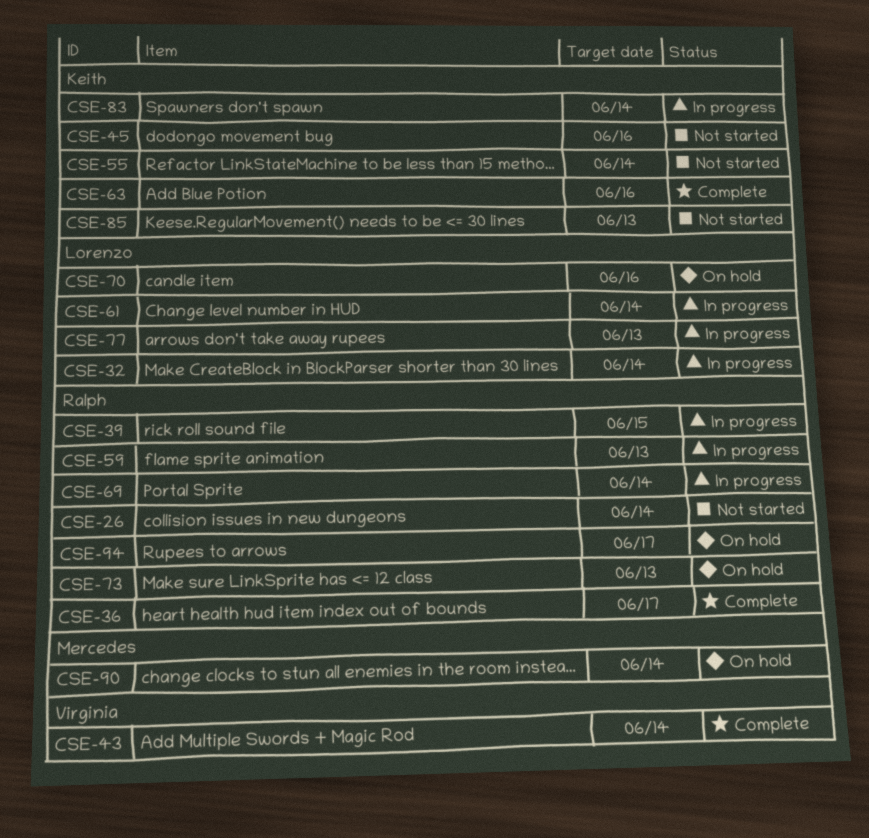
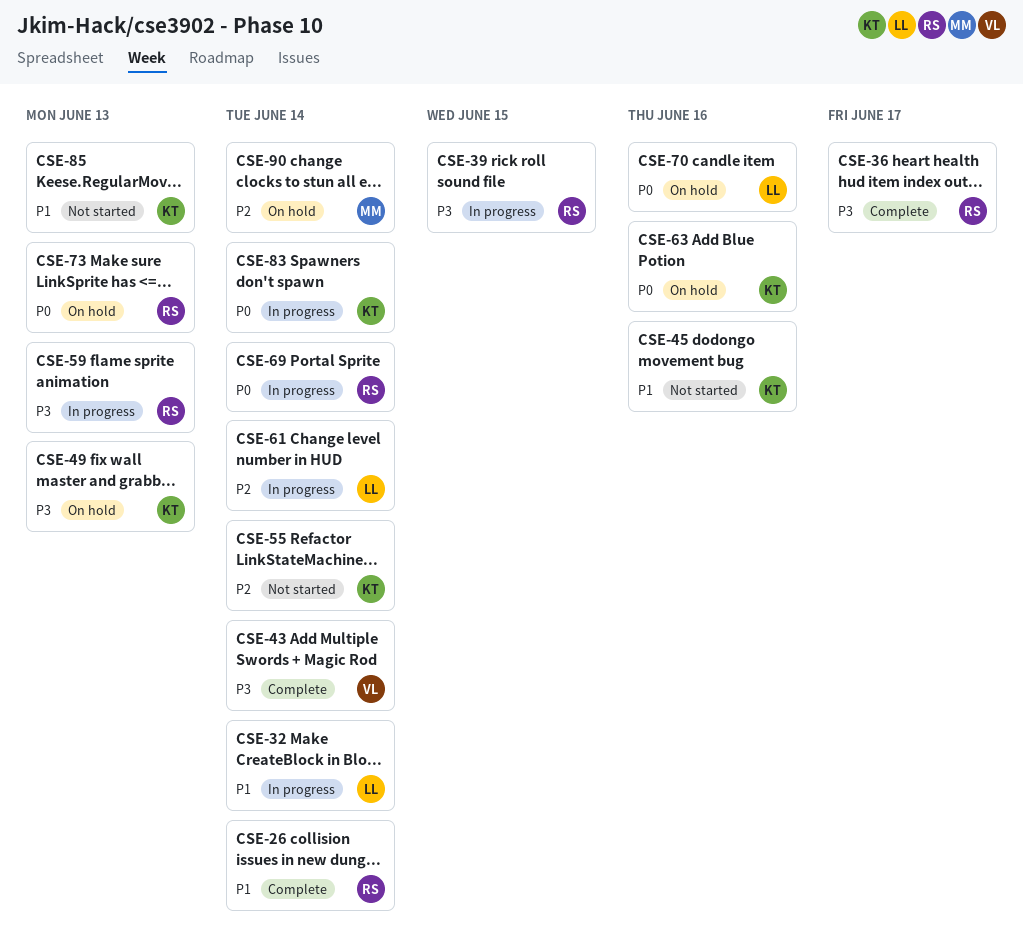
CSE-26, status: Not started -> Complete
CSE-49: none -> present
CSE-63, status: Complete -> On hold
CSE-77: present -> none
CSE-94: present -> none

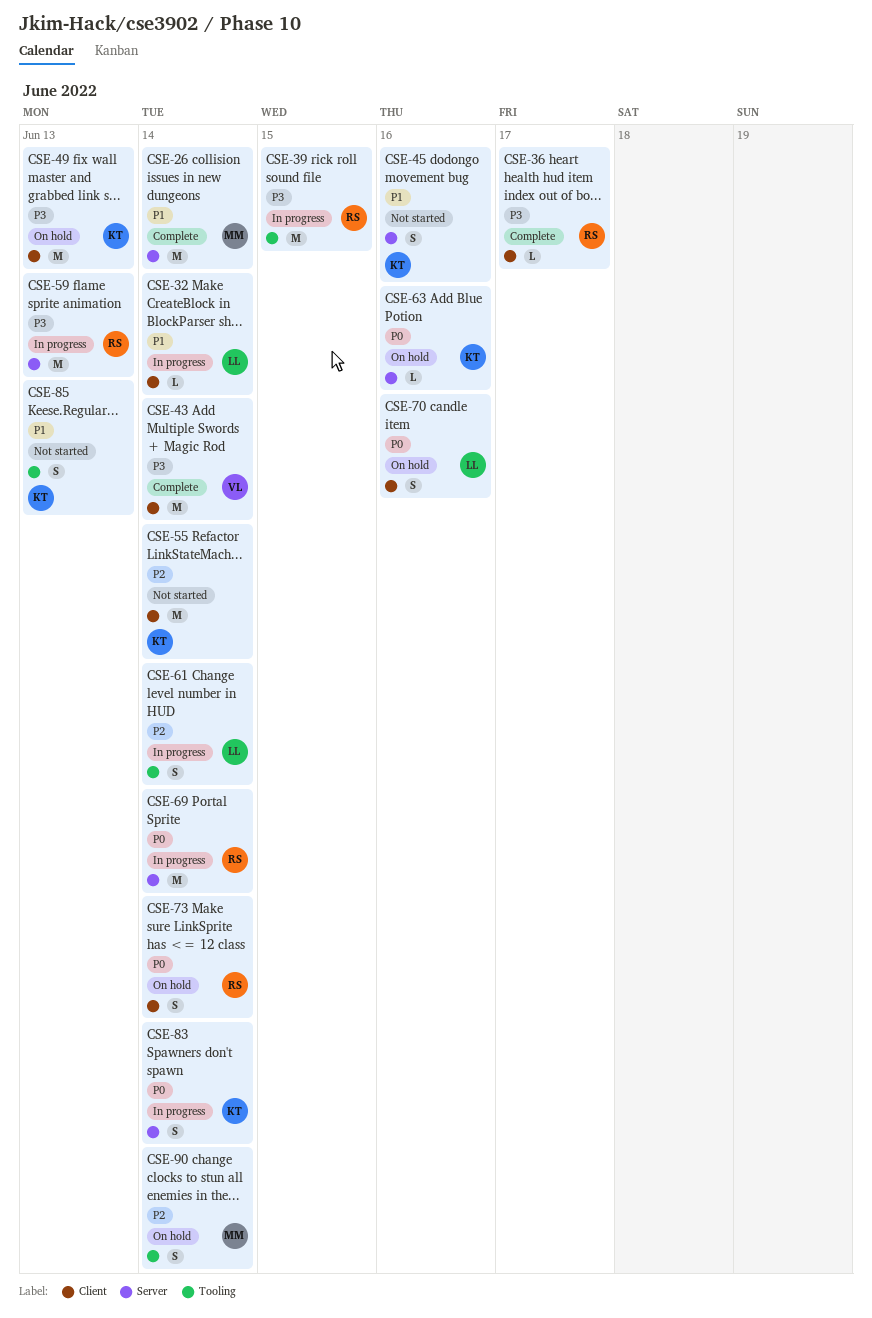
CSE-26, owner: RS -> MM
CSE-73, due: Jun 13 -> Jun 14

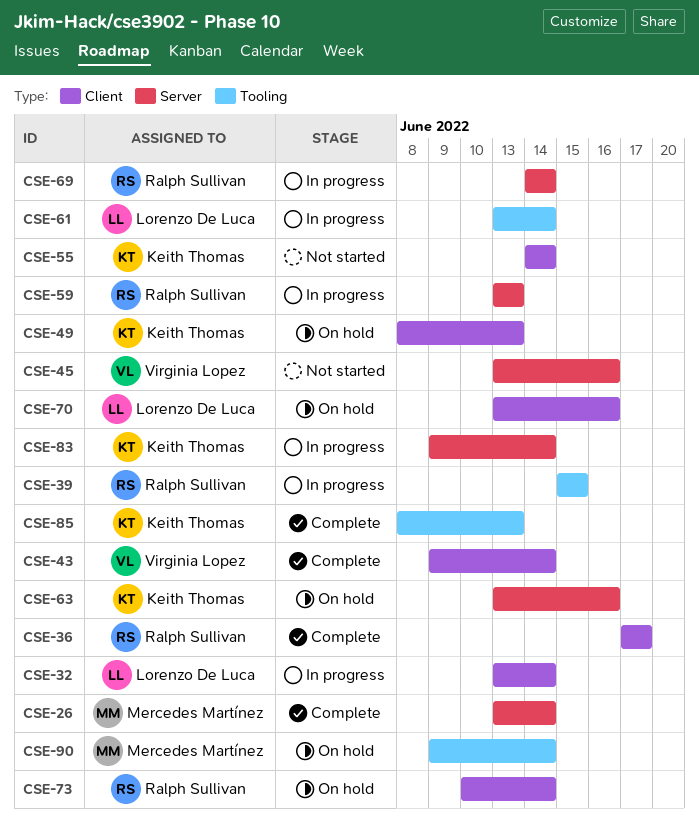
CSE-45, owner: Keith Thomas -> Virginia Lopez
CSE-85, status: Not started -> Complete

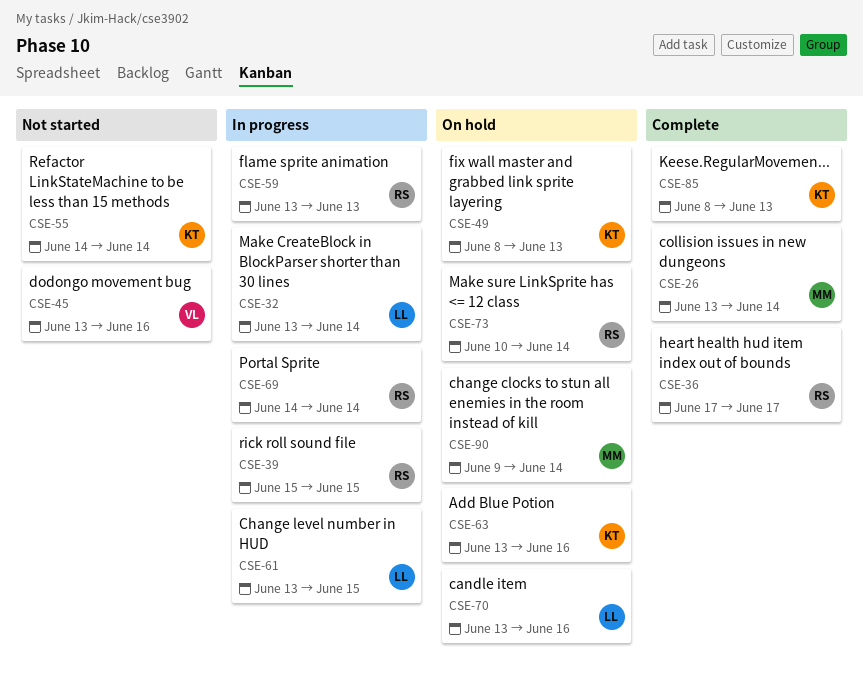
CSE-43: present -> none
CSE-61, due: Jun 14 -> Jun 15
CSE-83: present -> none

